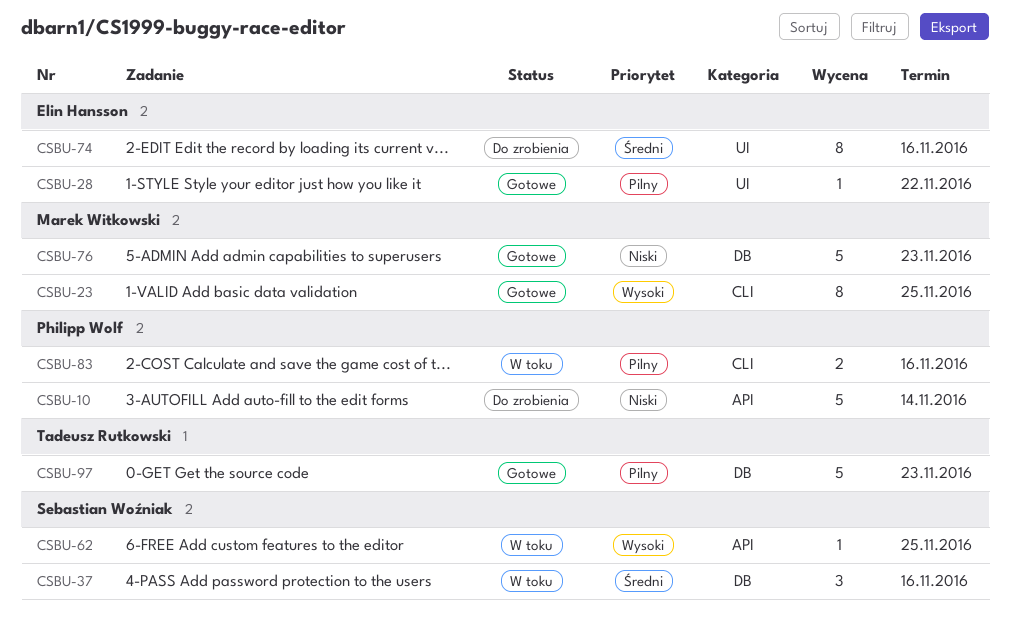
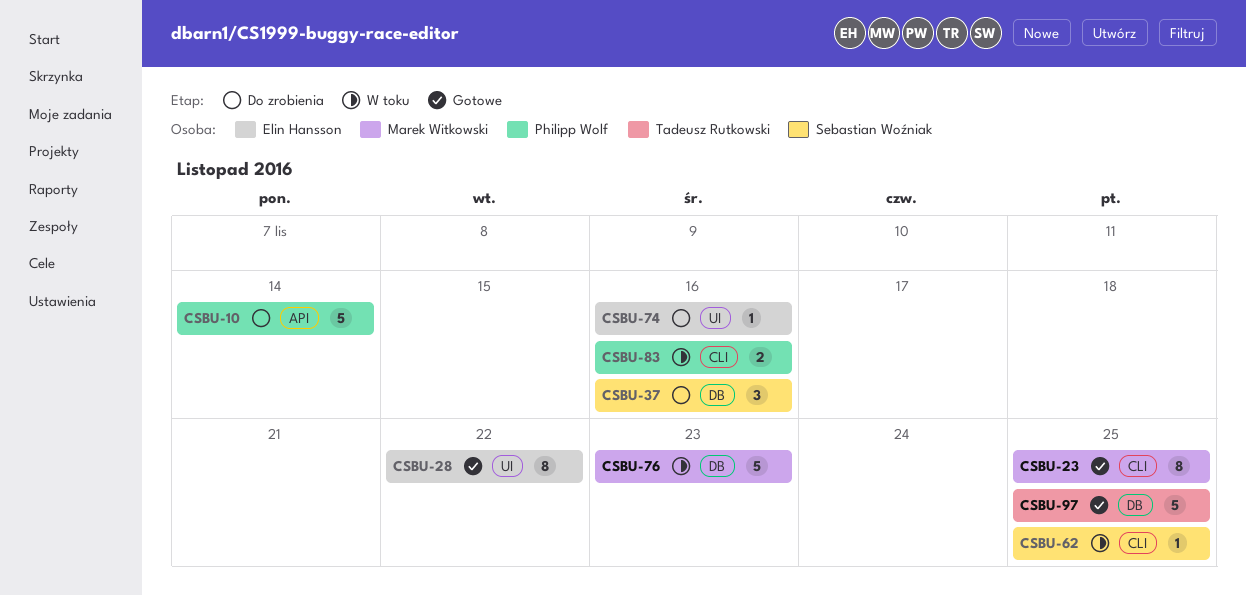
CSBU-28, estimate: 1 -> 8
CSBU-37, status: W toku -> Do zrobienia
CSBU-62, label: API -> CLI
CSBU-74, estimate: 8 -> 1
CSBU-76, status: Gotowe -> W toku
CSBU-97, due: Nov 23 -> Nov 25

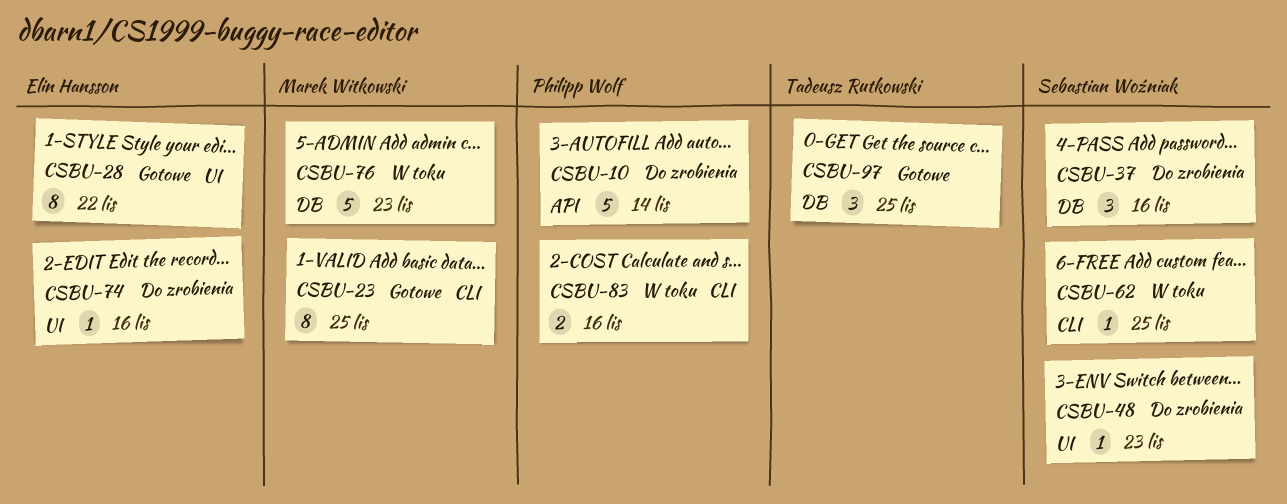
CSBU-48: none -> present
CSBU-97, estimate: 5 -> 3

